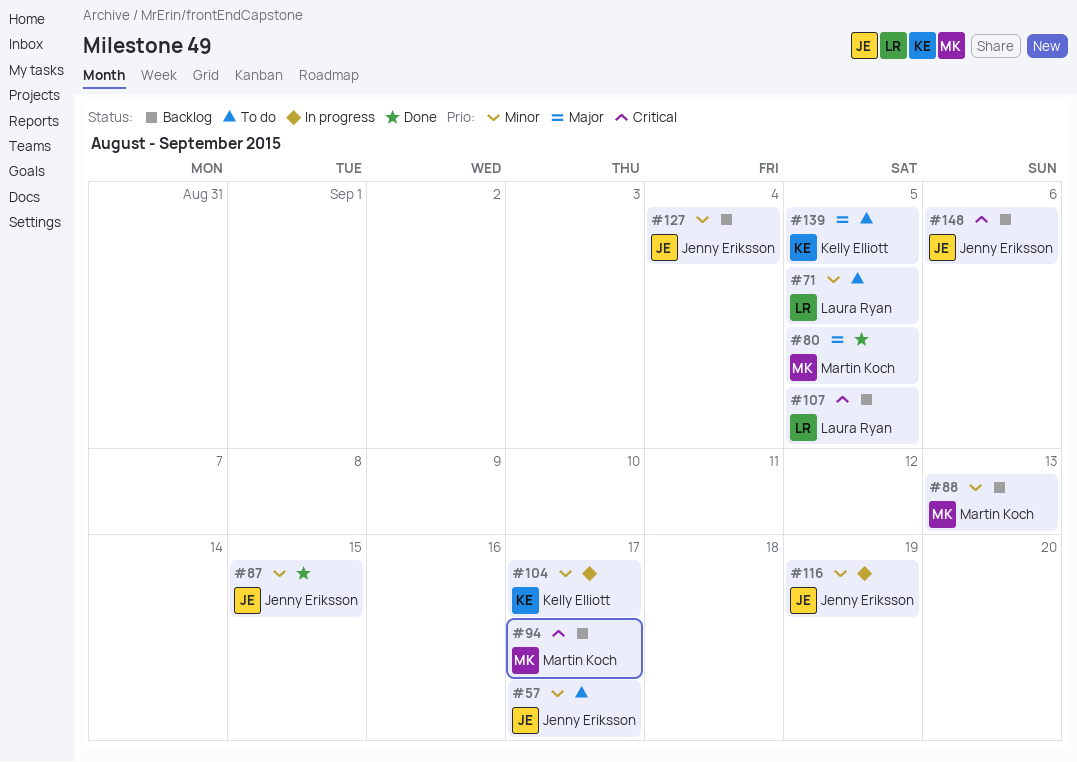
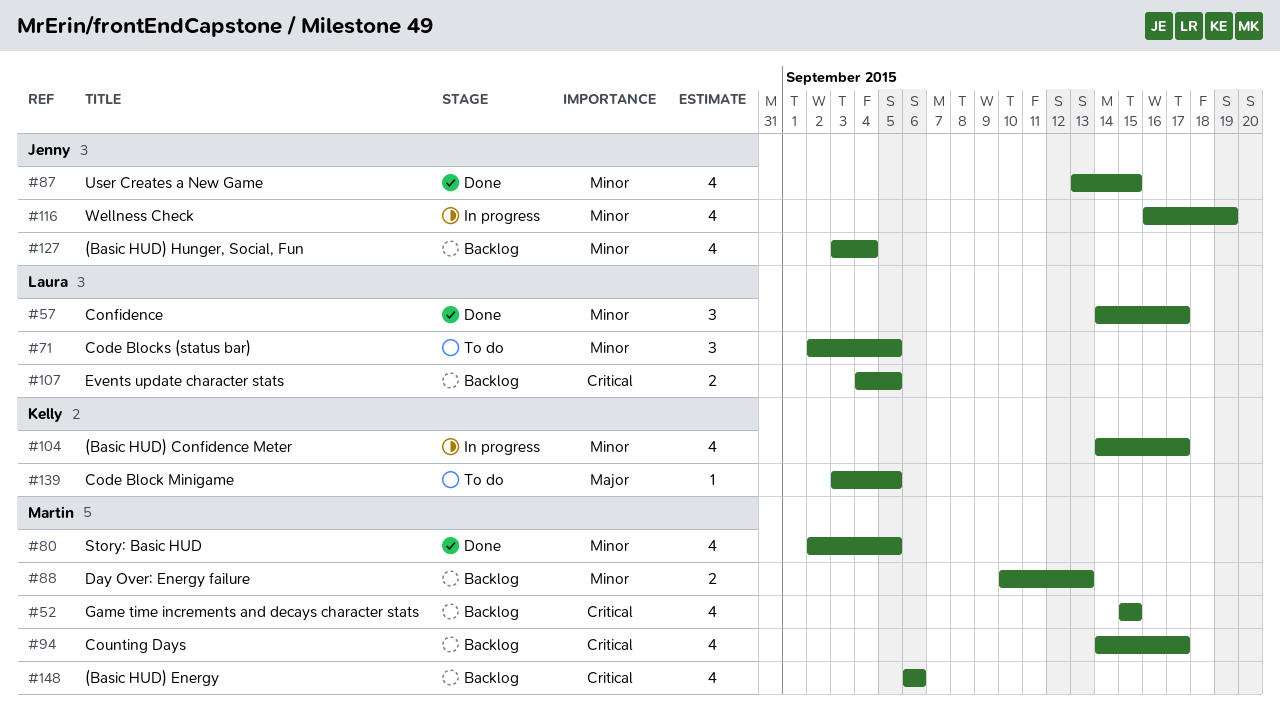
#52: none -> present
#57, status: To do -> Done
#57, owner: Jenny Eriksson -> Laura Ryan
#80, priority: Major -> Minor
#148, owner: Jenny Eriksson -> Martin Koch

